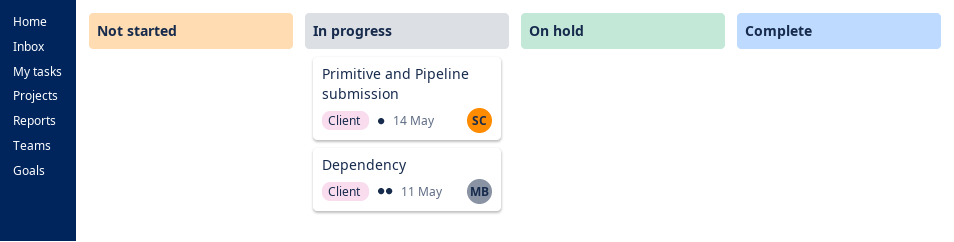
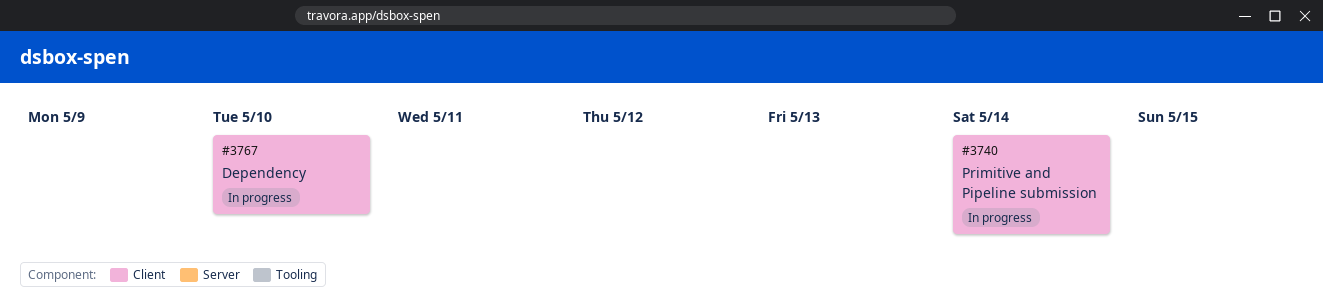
Dependency, due: May 11 -> May 10

